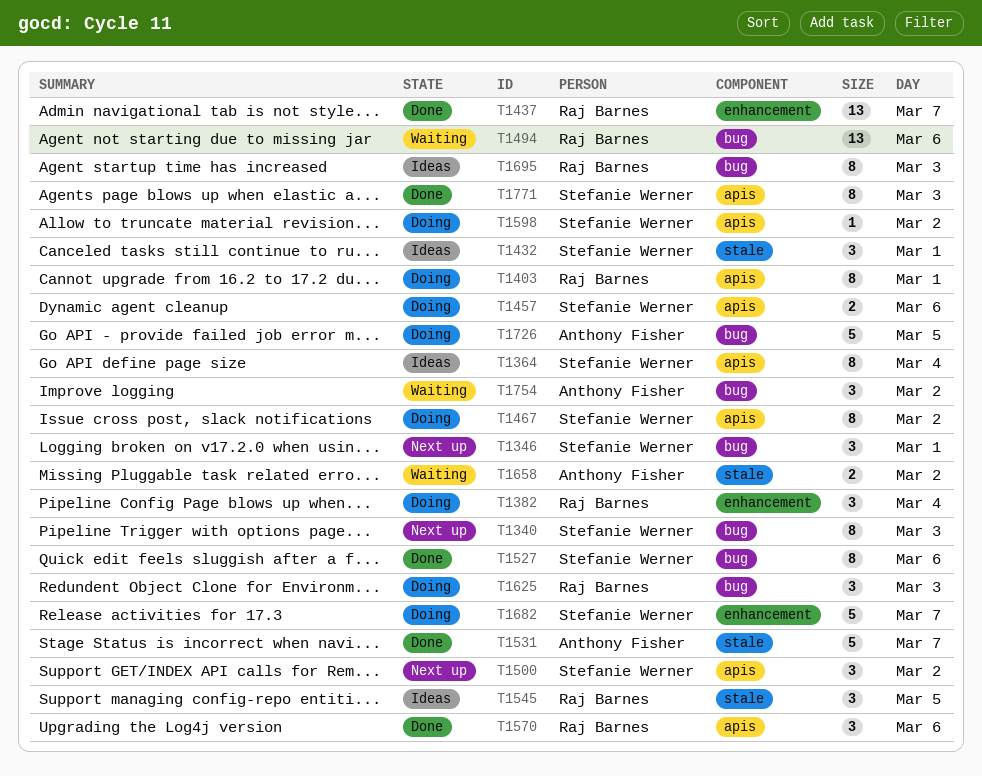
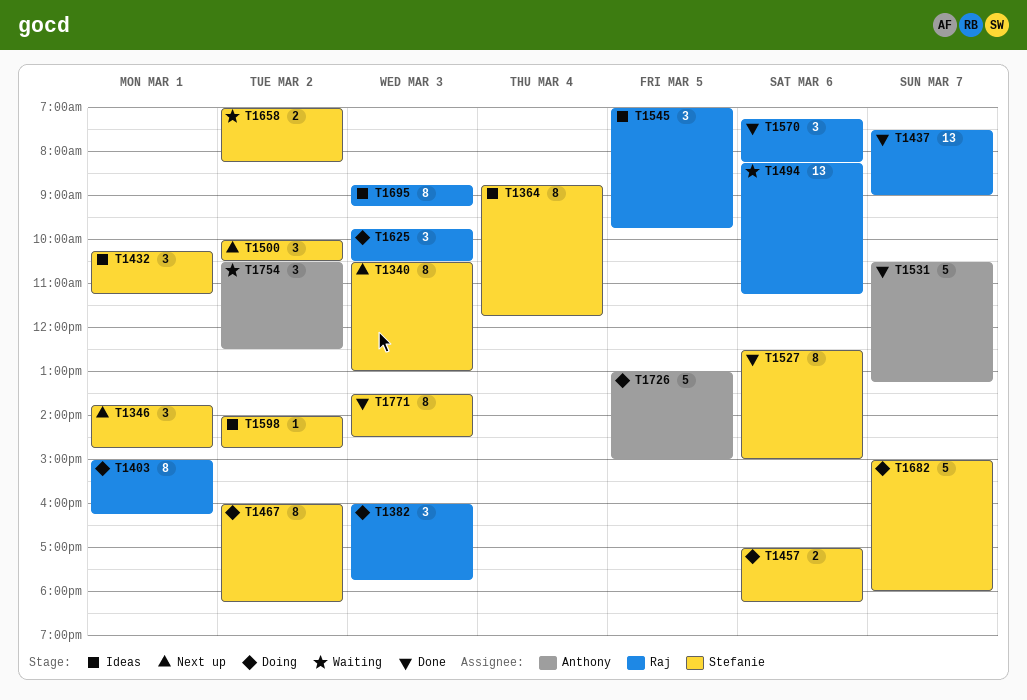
T1382, day: Mar 4 -> Mar 3
T1598, status: Doing -> Ideas
T1658, owner: Anthony Fisher -> Stefanie Werner

